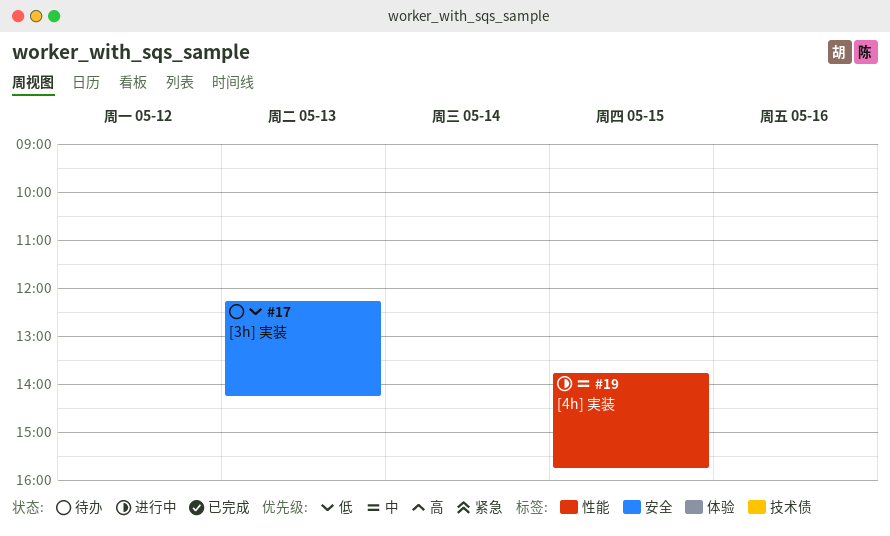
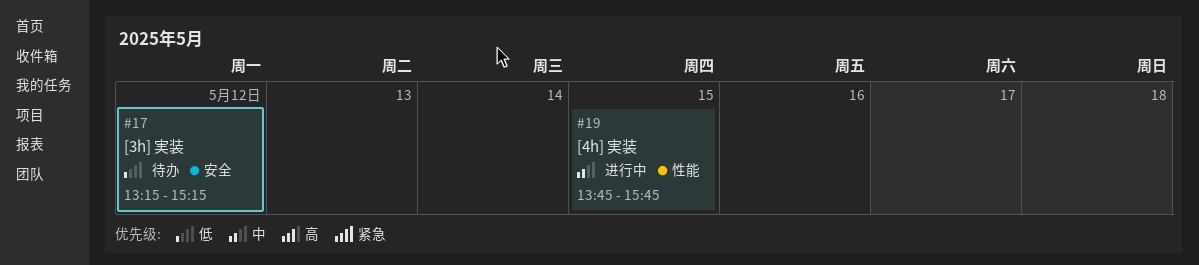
#17, day: May 13 -> May 12
#17, begins: 12:15 -> 13:15
#17, ends: 14:15 -> 15:15

